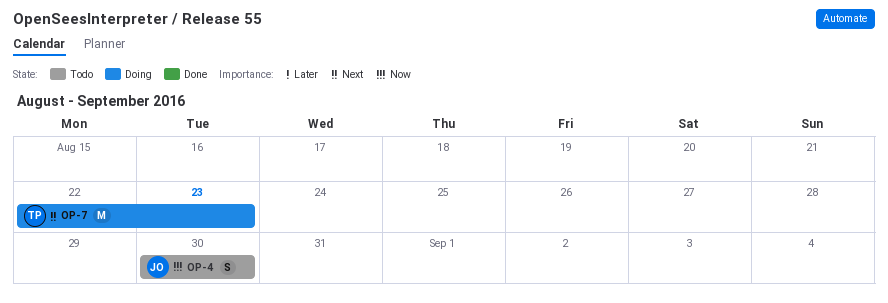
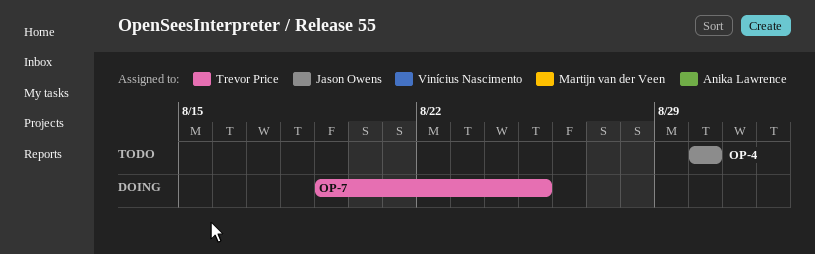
OP-7, start: Aug 22 -> Aug 19
OP-7, due: Aug 23 -> Aug 25

